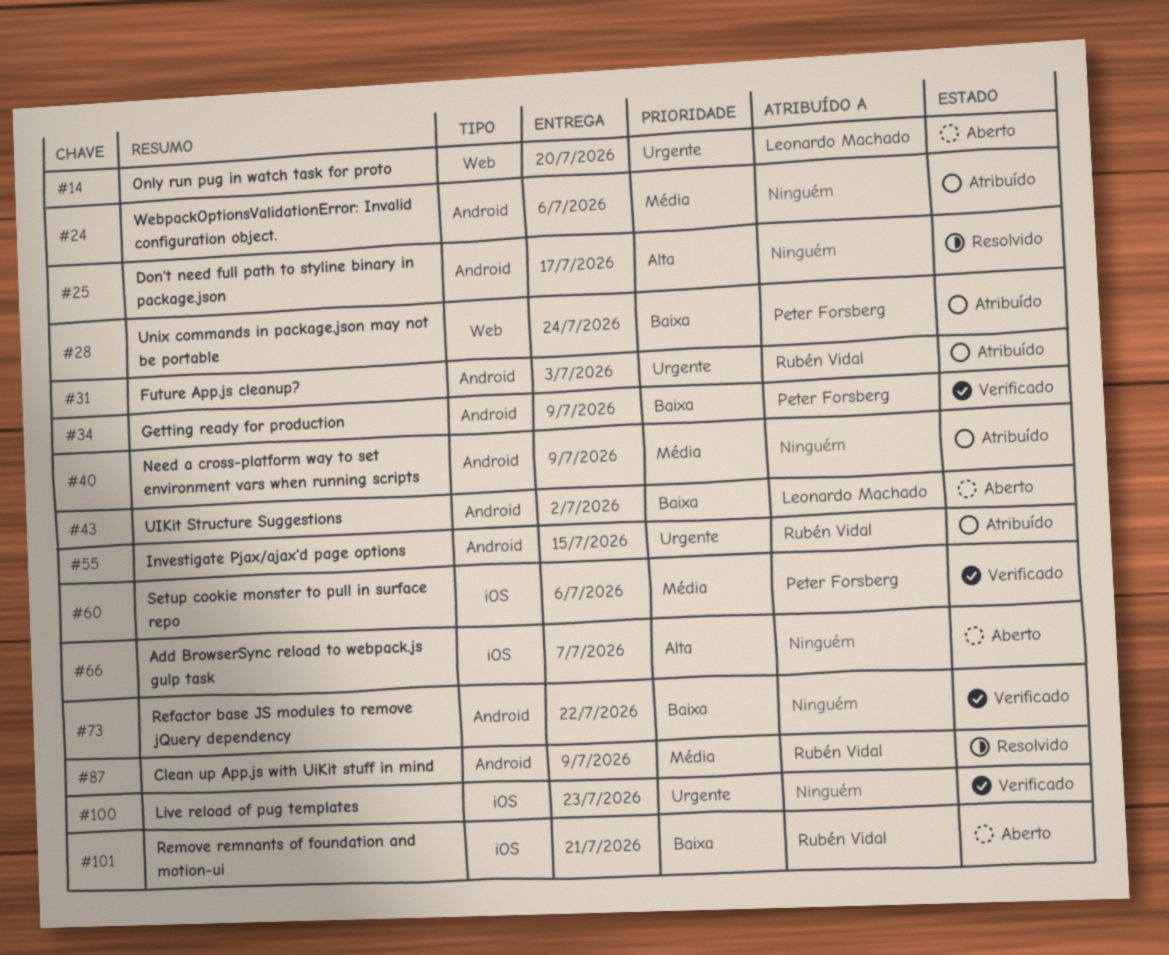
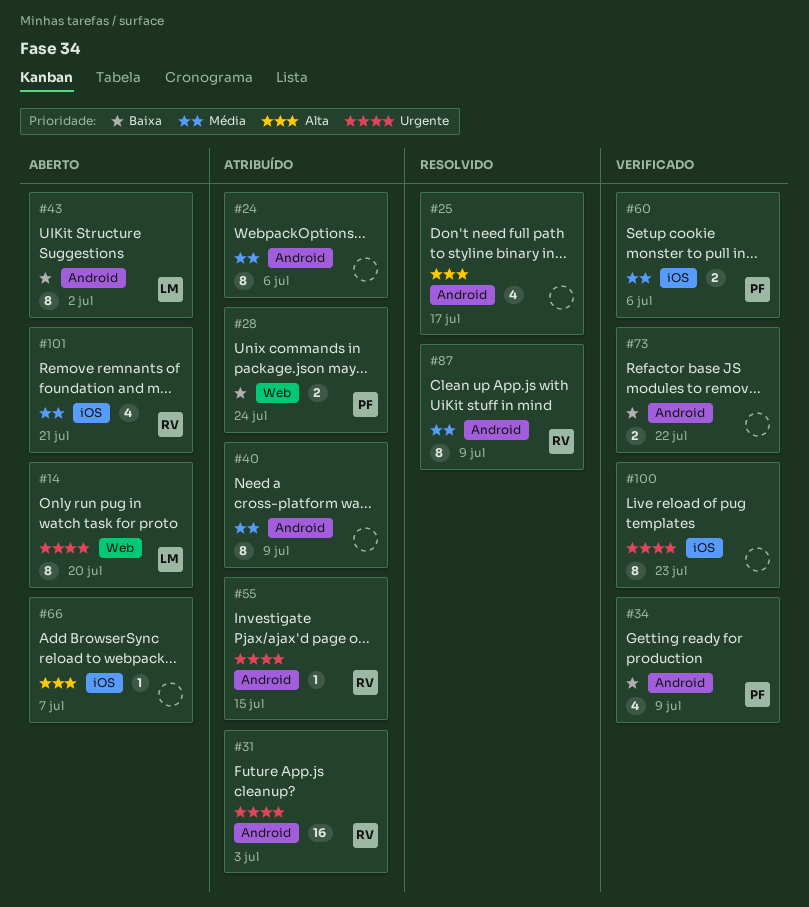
#101, priority: Baixa -> Média

